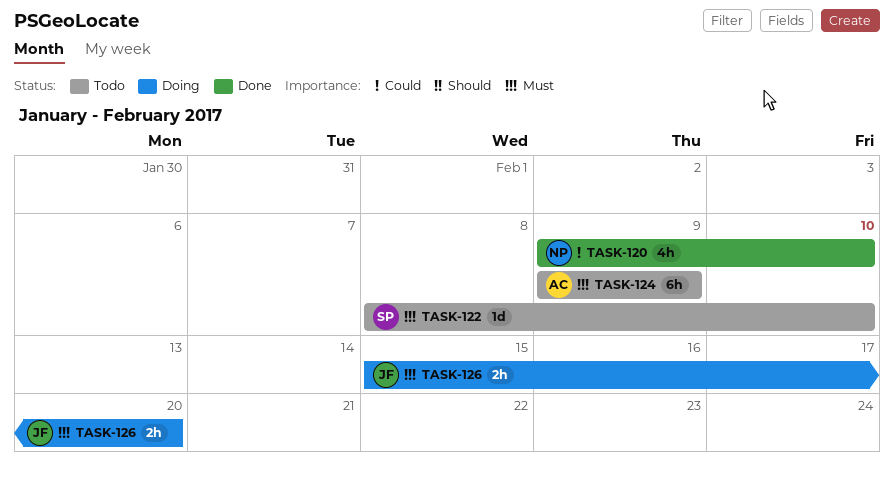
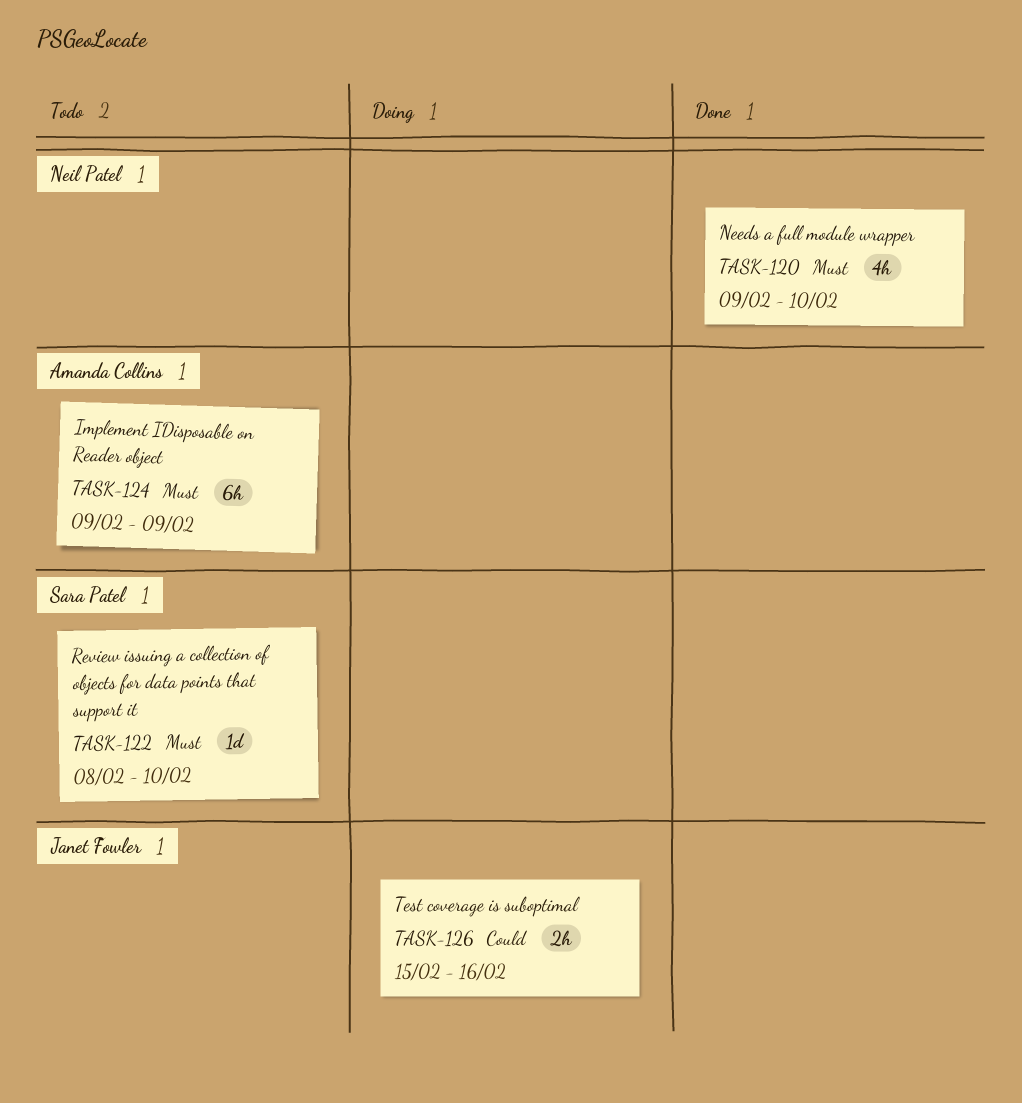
TASK-120, priority: Could -> Must
TASK-126, priority: Must -> Could
TASK-126, due: Feb 20 -> Feb 16

